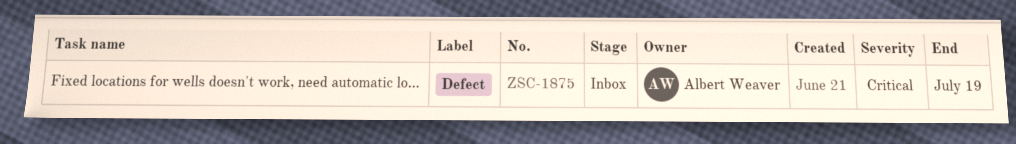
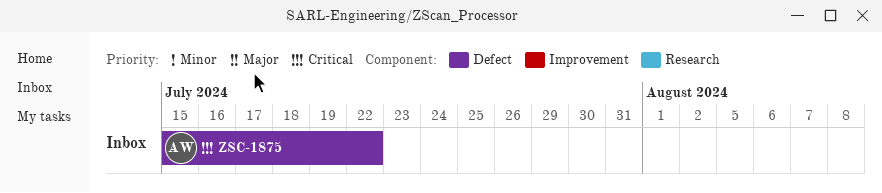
ZSC-1875, due: Jul 19 -> Jul 22

